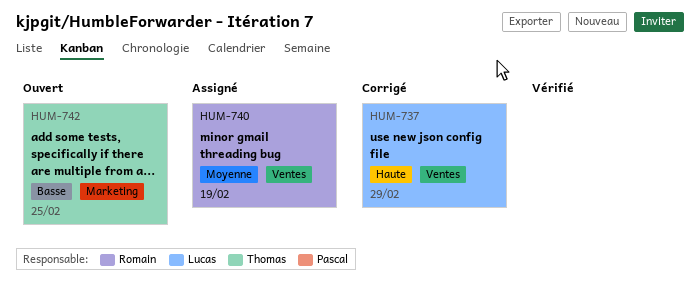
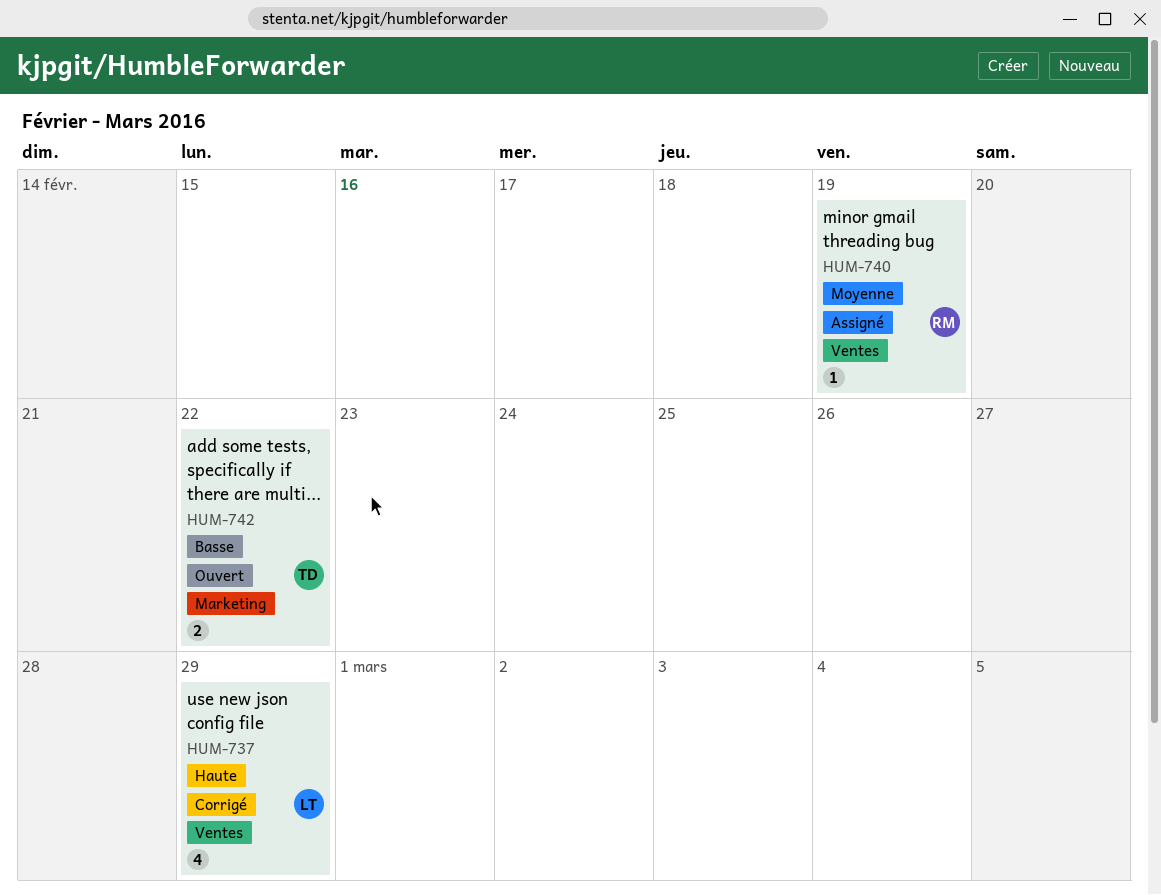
HUM-742, due: Feb 25 -> Feb 22

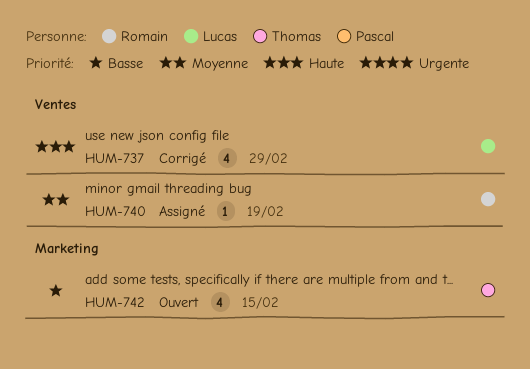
HUM-742, estimate: 2 -> 4
HUM-742, due: Feb 22 -> Feb 15

